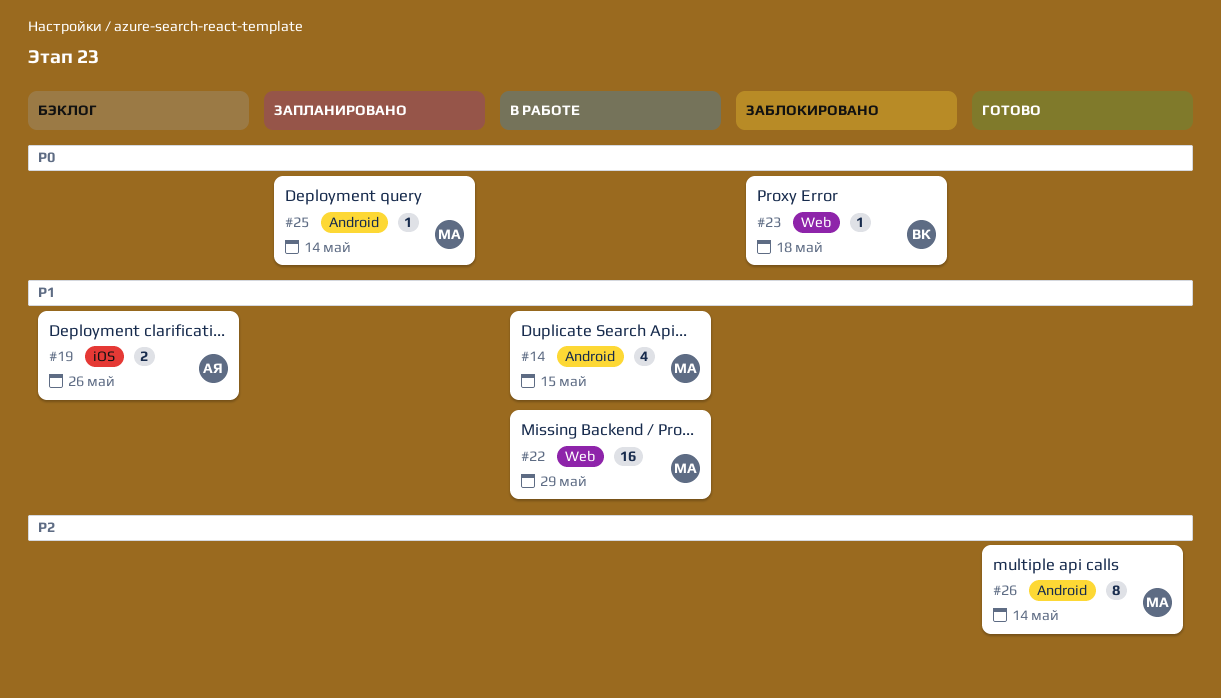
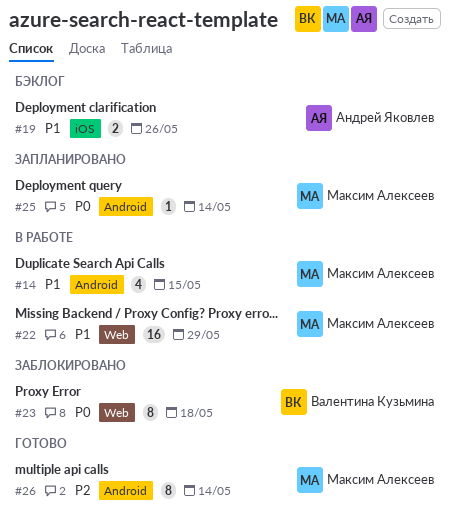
#23, estimate: 1 -> 8

